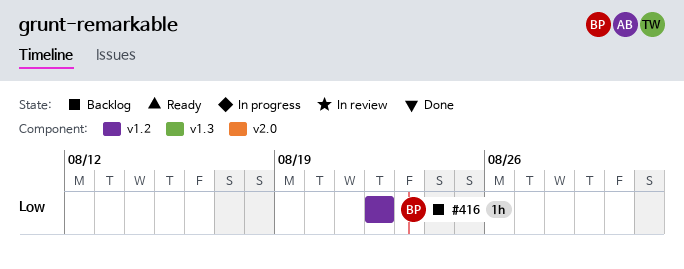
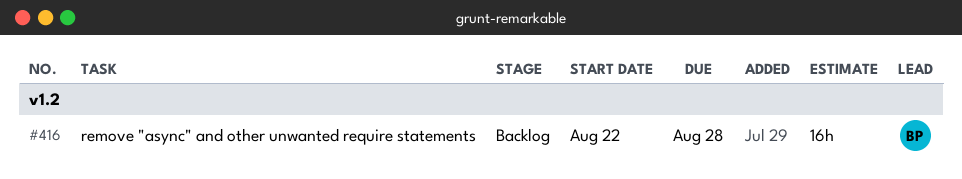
#416, estimate: 1h -> 16h
#416, due: Aug 22 -> Aug 28

